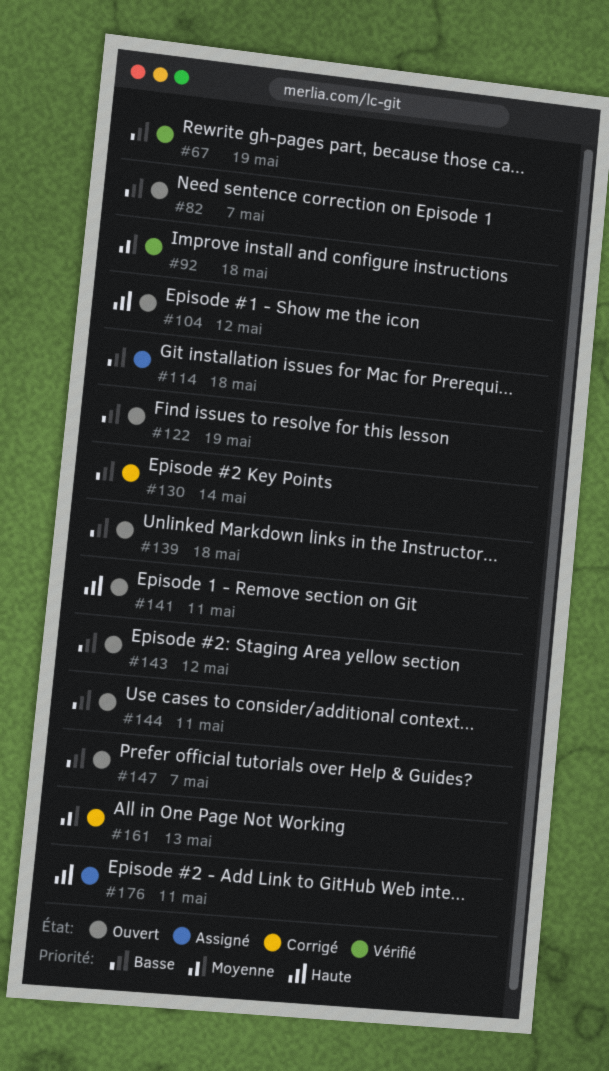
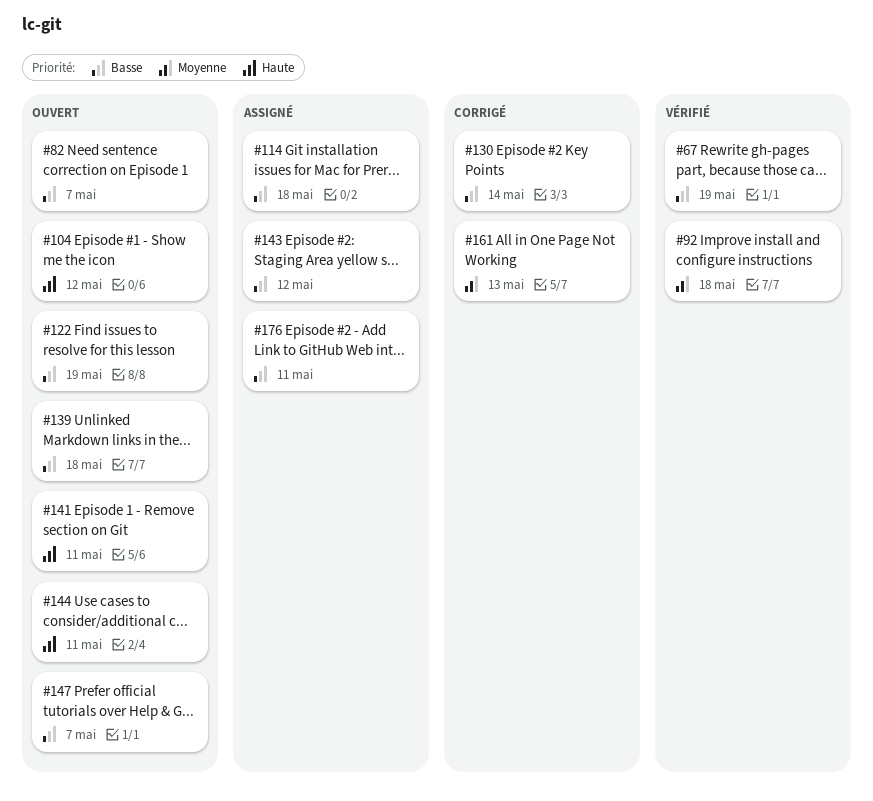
#143, status: Ouvert -> Assigné
#144, priority: Basse -> Haute
#176, priority: Haute -> Basse

